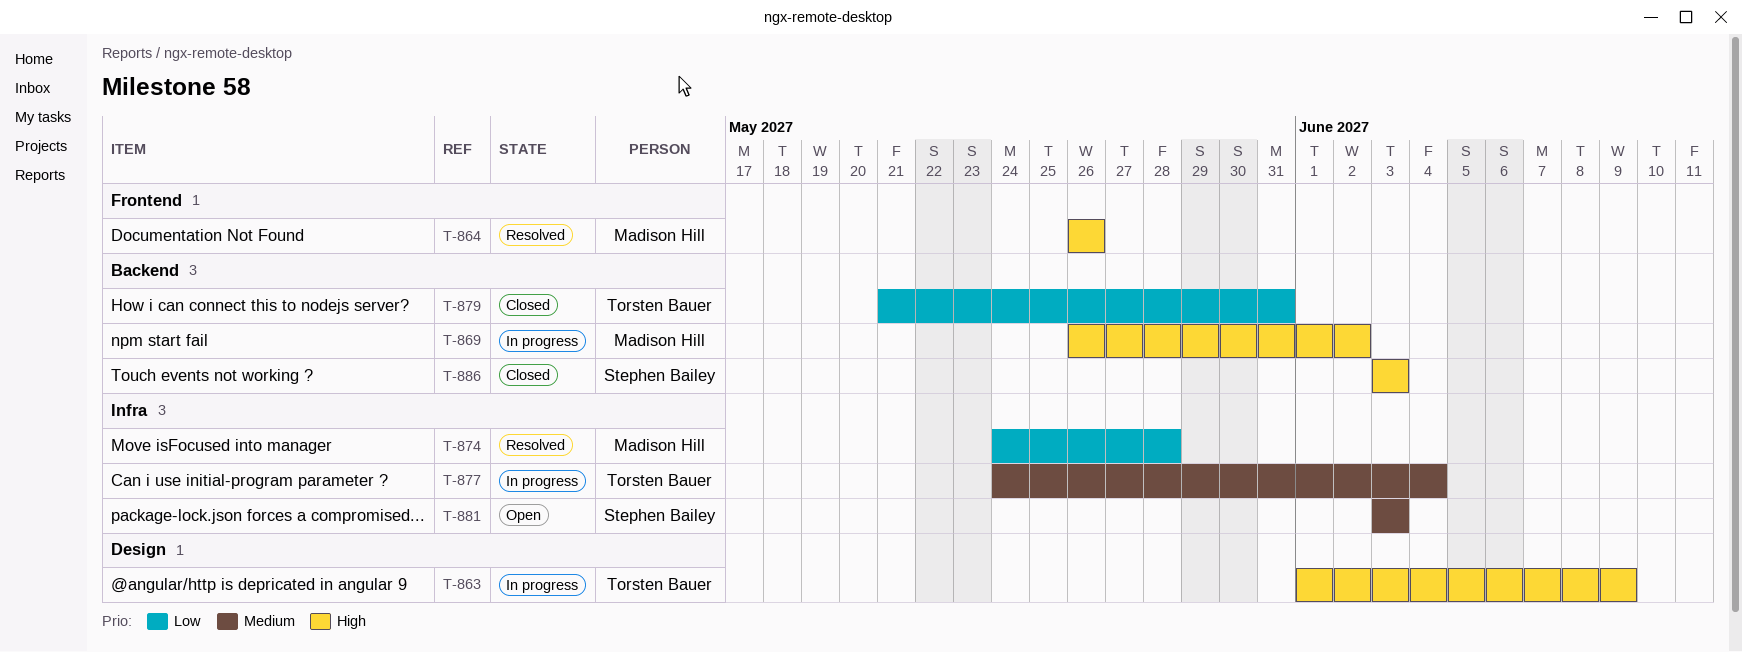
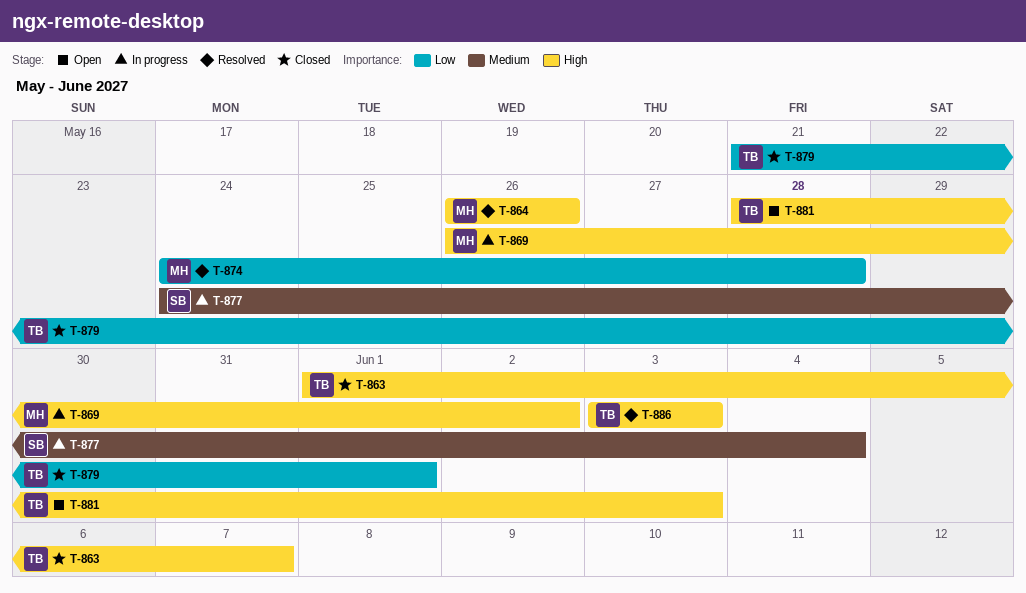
T-863, status: In progress -> Closed
T-863, due: Jun 9 -> Jun 7
T-877, owner: Torsten Bauer -> Stephen Bailey
T-879, due: May 31 -> Jun 1
T-881, owner: Stephen Bailey -> Torsten Bauer
T-881, priority: Medium -> High
T-881, start: Jun 3 -> May 28
T-886, status: Closed -> Resolved
T-886, owner: Stephen Bailey -> Torsten Bauer

